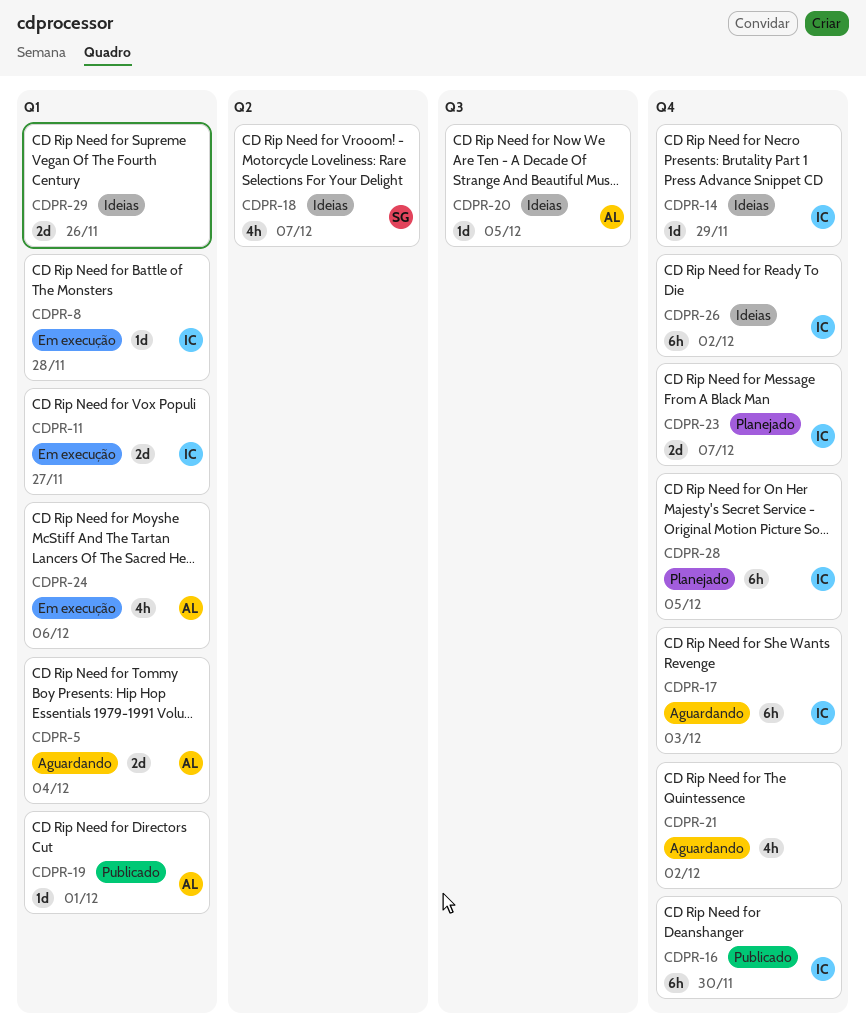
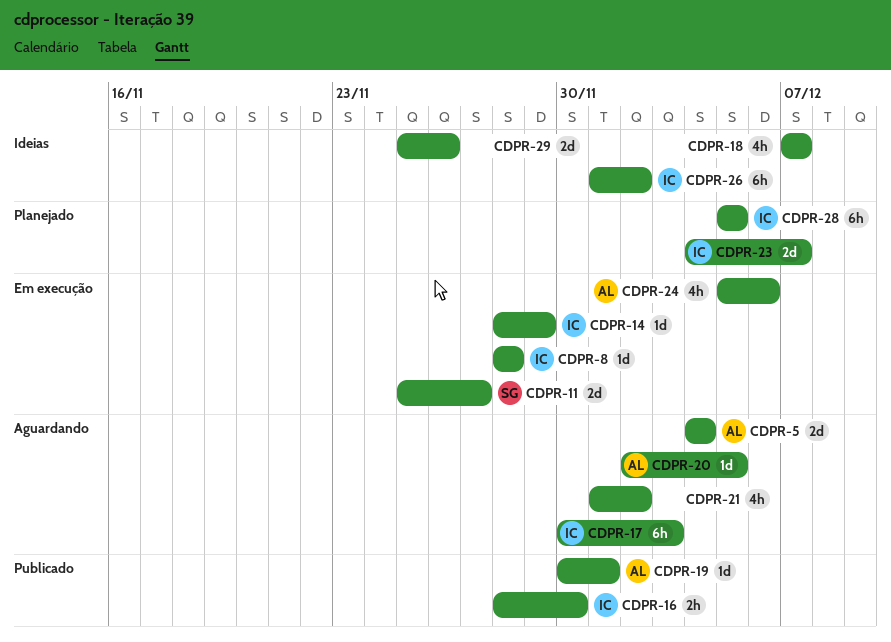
CDPR-11, owner: IC -> SG
CDPR-14, status: Ideias -> Em execução
CDPR-16, estimate: 6h -> 2h
CDPR-18, owner: SG -> none
CDPR-20, status: Ideias -> Aguardando

